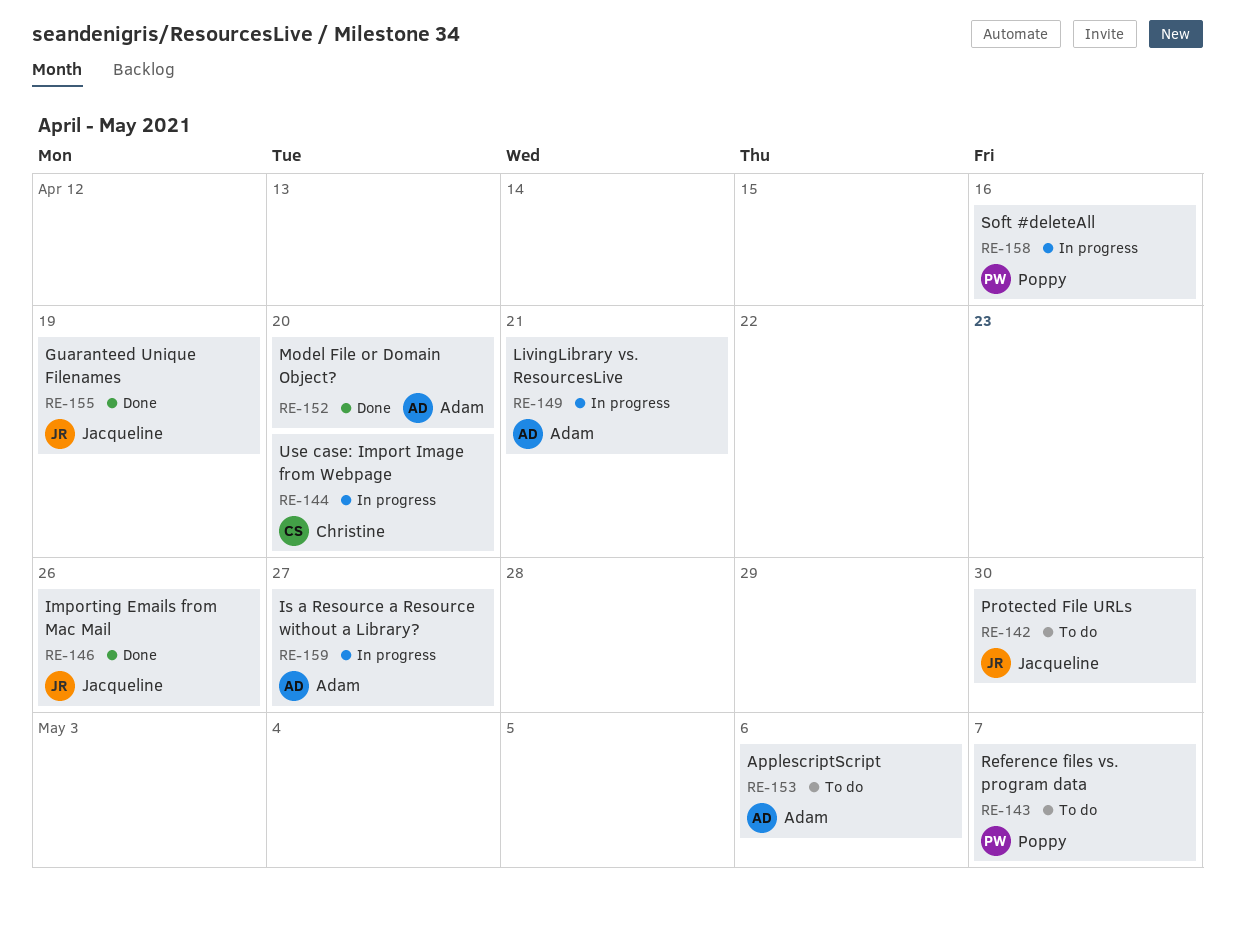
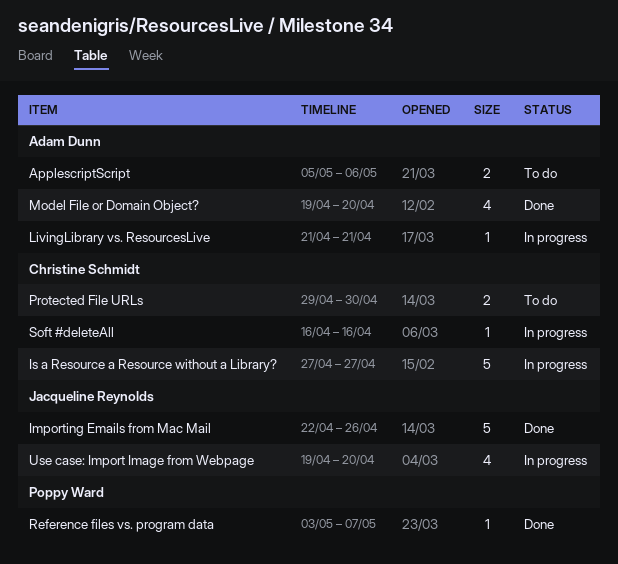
Guaranteed Unique Filenames: present -> none
Is a Resource a Resource without a Library?, owner: Adam Dunn -> Christine Schmidt
Protected File URLs, owner: Jacqueline Reynolds -> Christine Schmidt
Reference files vs. program data, status: To do -> Done
Soft #deleteAll, owner: Poppy Ward -> Christine Schmidt
Use case: Import Image from Webpage, owner: Christine Schmidt -> Jacqueline Reynolds

